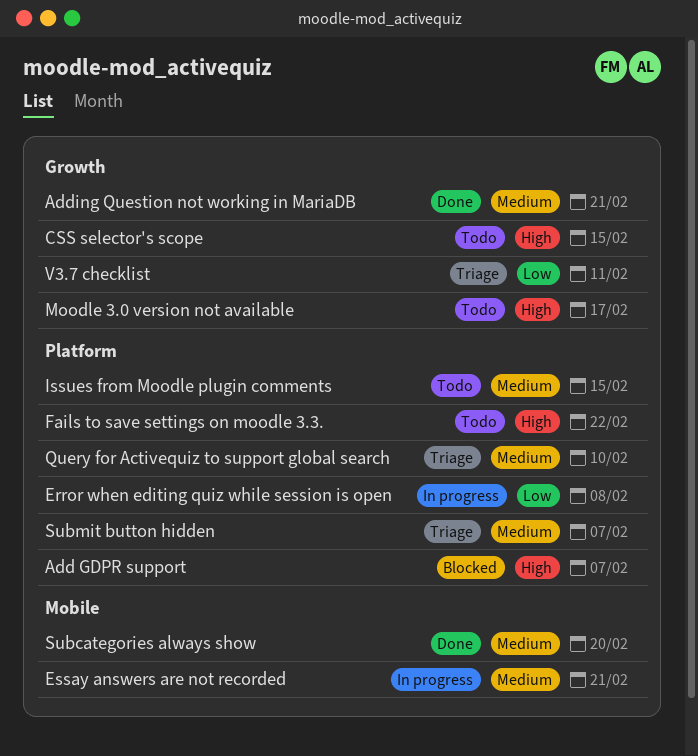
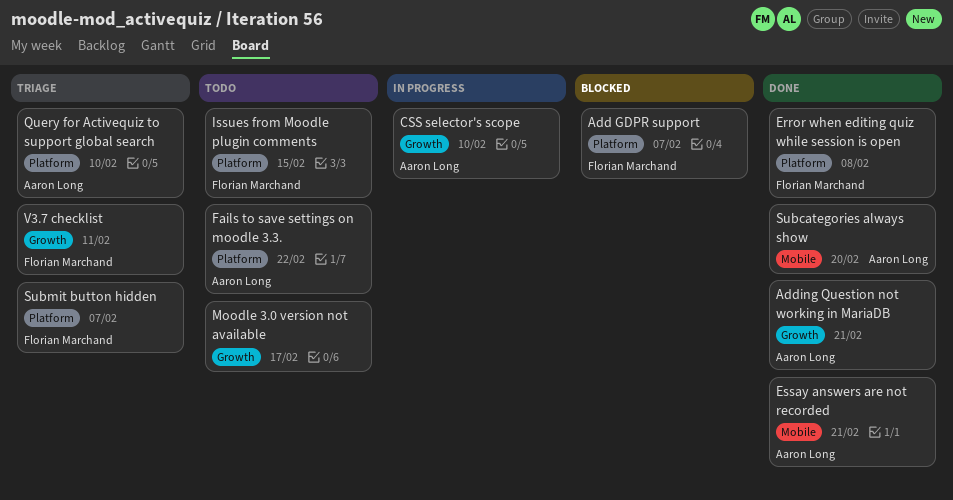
CSS selector's scope, status: Todo -> In progress
CSS selector's scope, due: Feb 15 -> Feb 10
Error when editing quiz while session is open, status: In progress -> Done
Essay answers are not recorded, status: In progress -> Done

